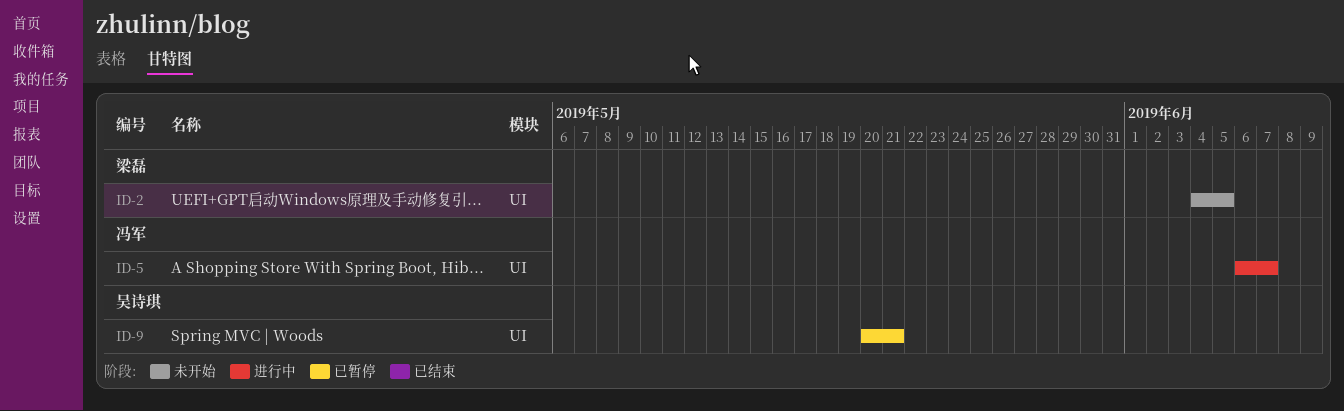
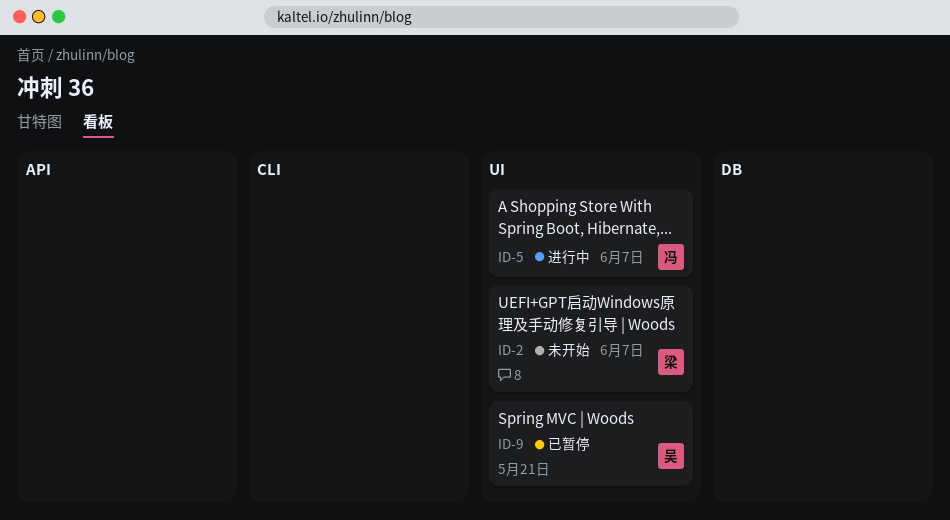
ID-2, due: Jun 5 -> Jun 7

